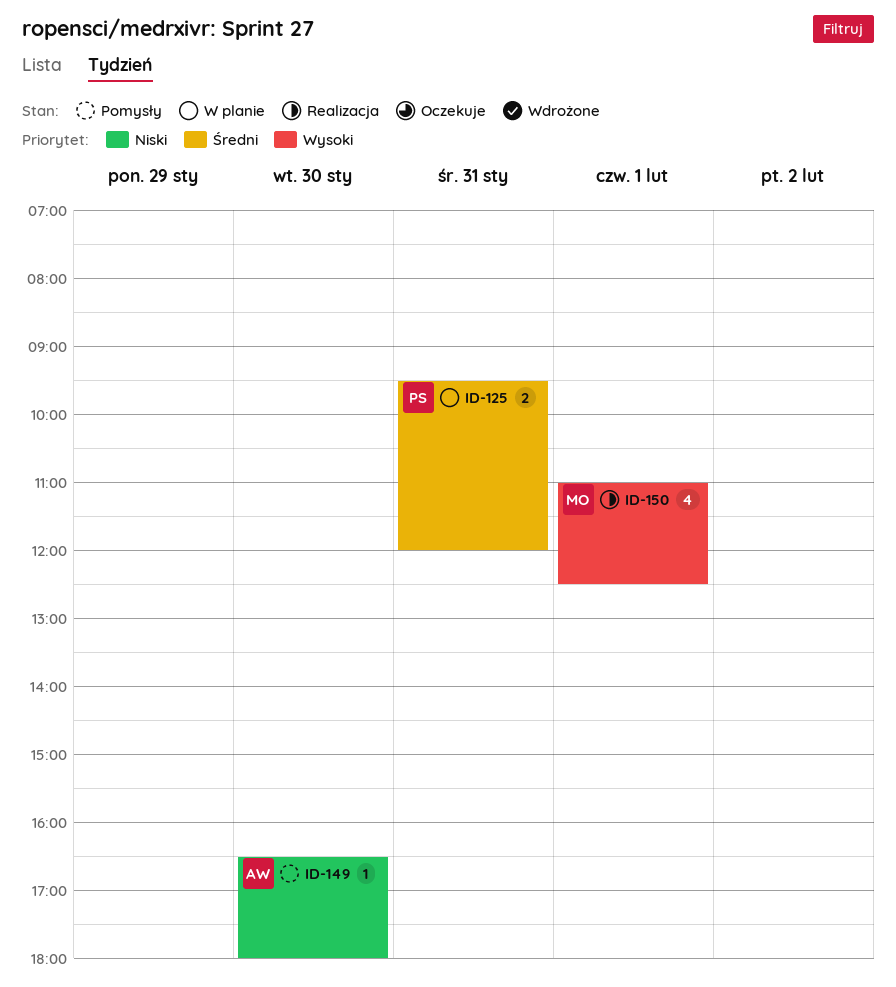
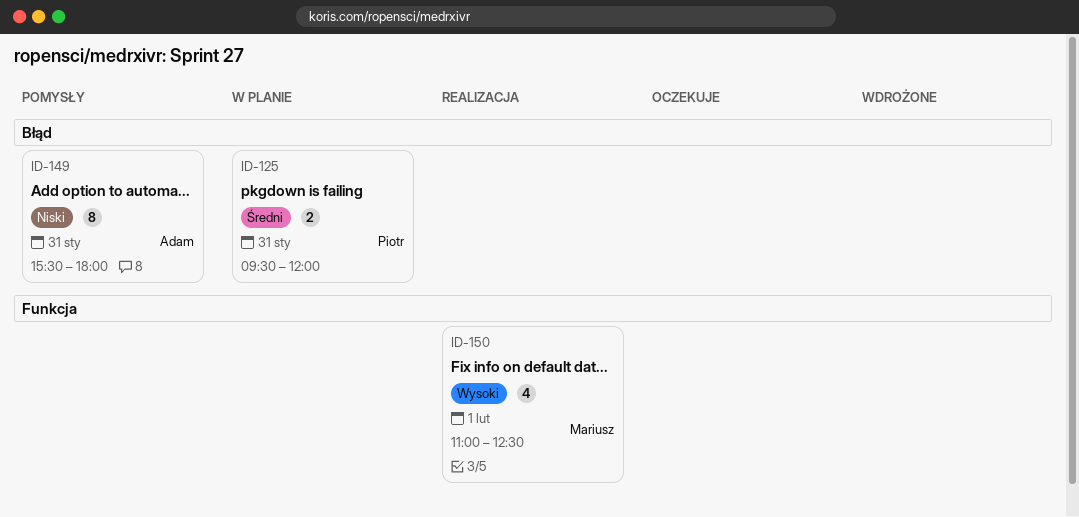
ID-149, estimate: 1 -> 8
ID-149, day: Jan 30 -> Jan 31
ID-149, begins: 16:30 -> 15:30

